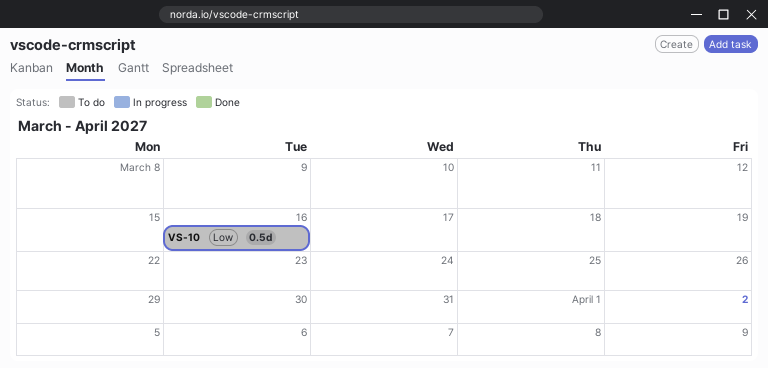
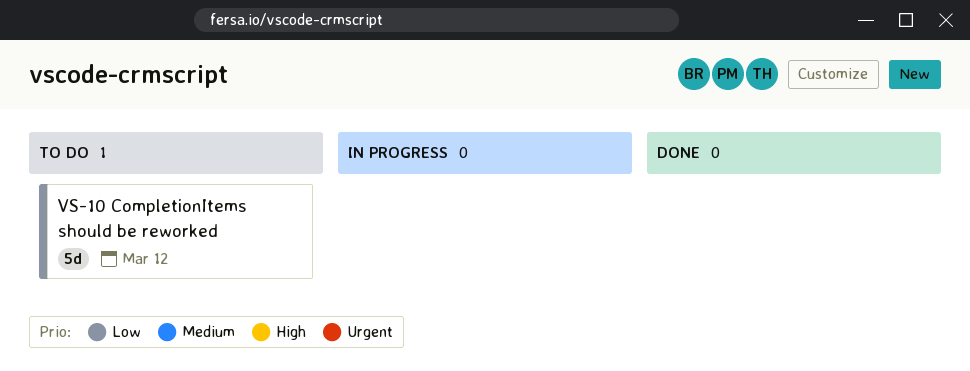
VS-10, estimate: 0.5d -> 5d
VS-10, due: Mar 16 -> Mar 12

